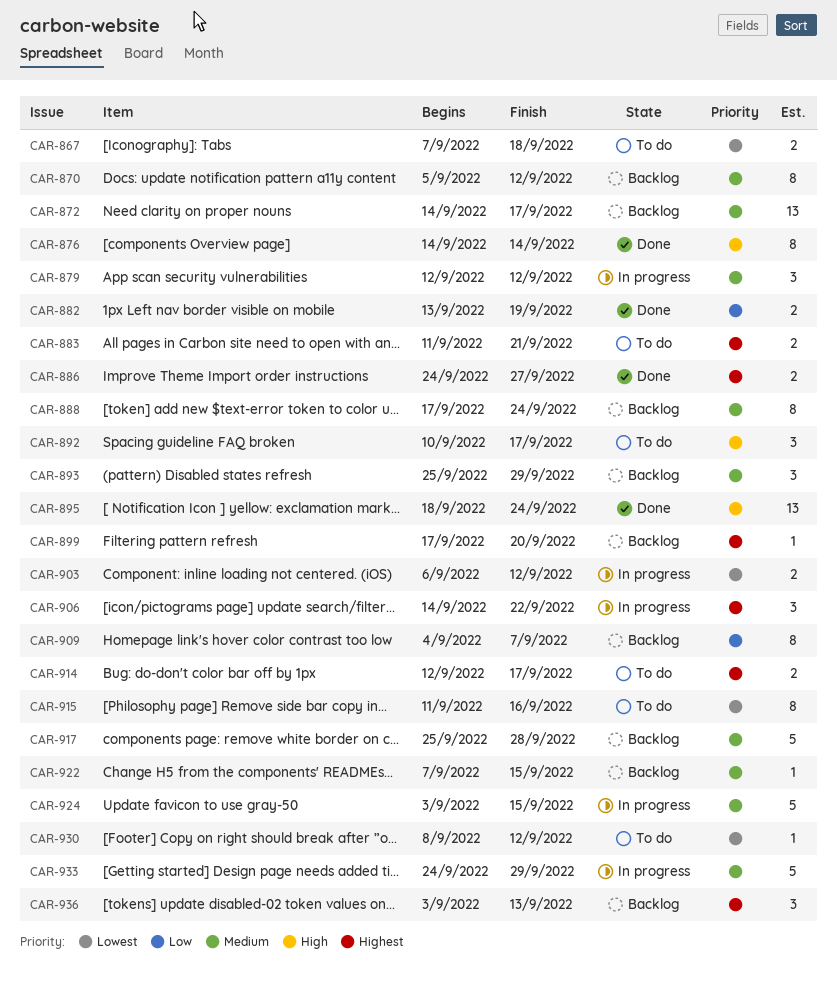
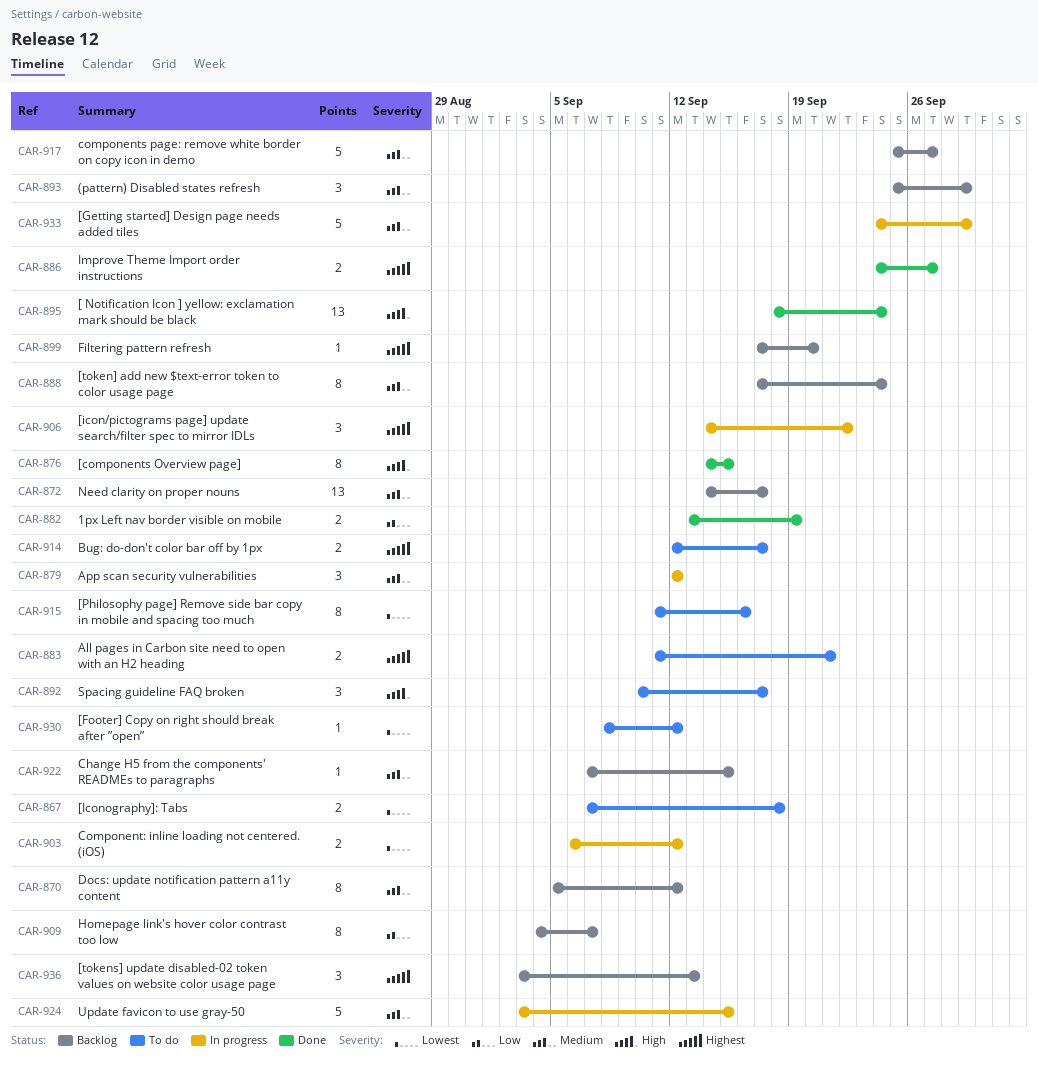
CAR-876, due: Sep 14 -> Sep 15
CAR-917, due: Sep 28 -> Sep 27

